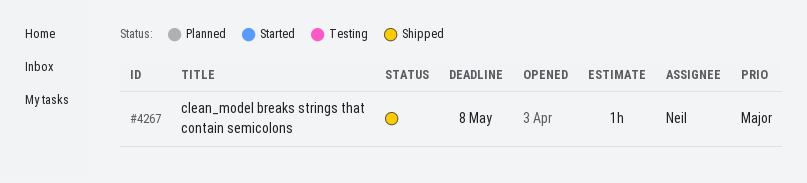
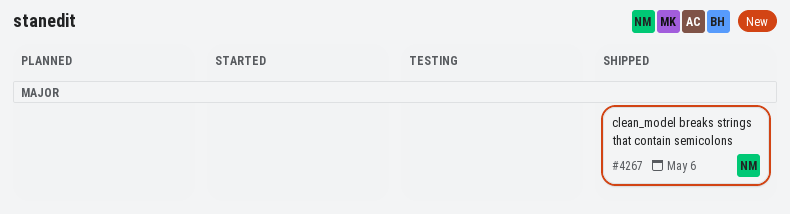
#4267, due: May 8 -> May 6

